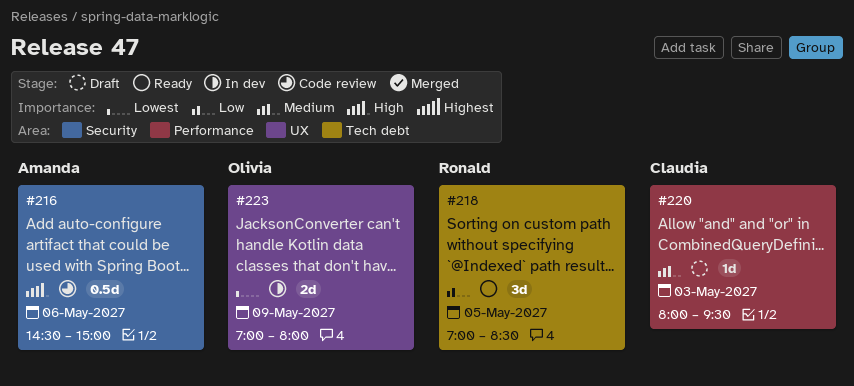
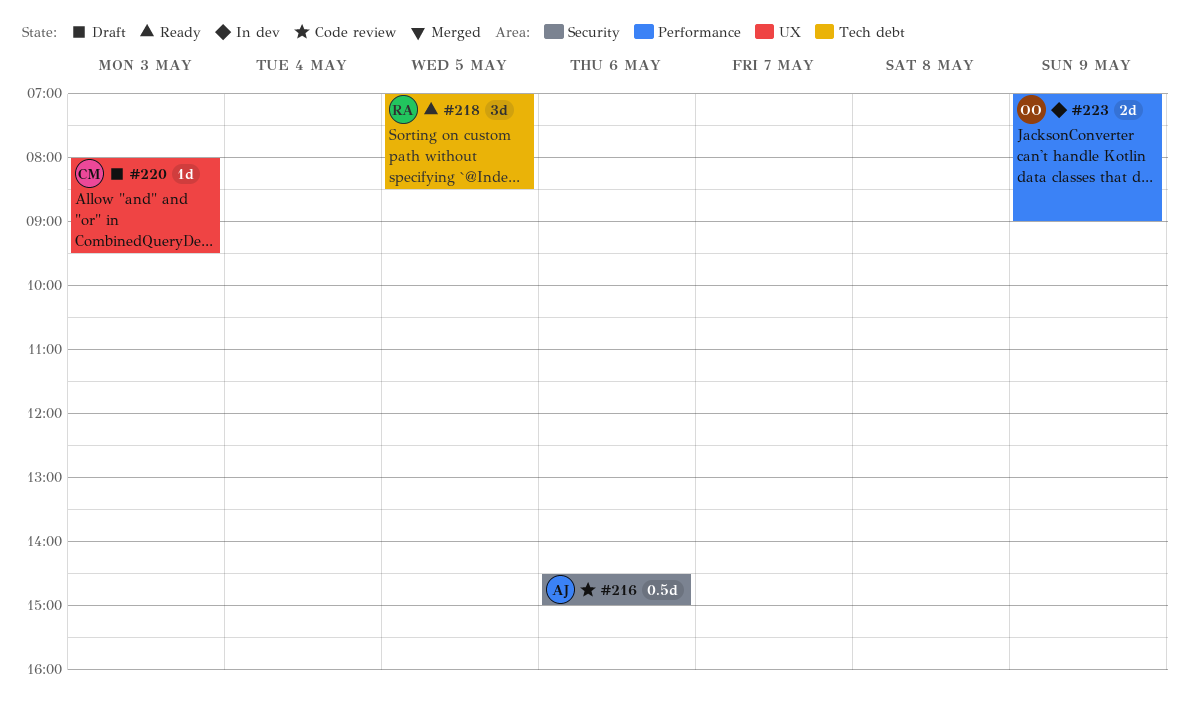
#220, label: Performance -> UX
#223, label: UX -> Performance
#223, ends: 08:00 -> 09:00

